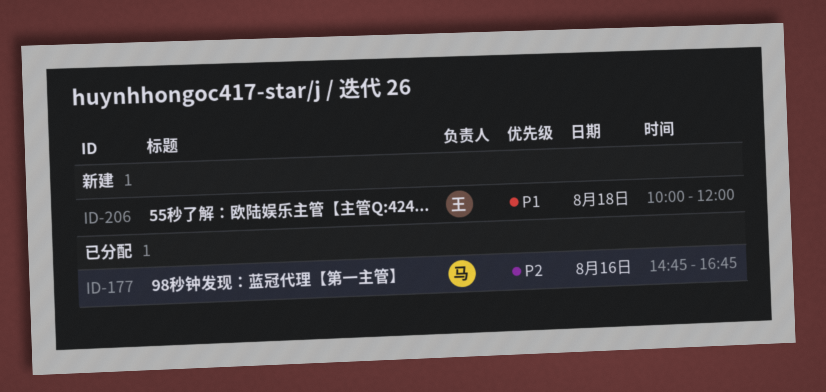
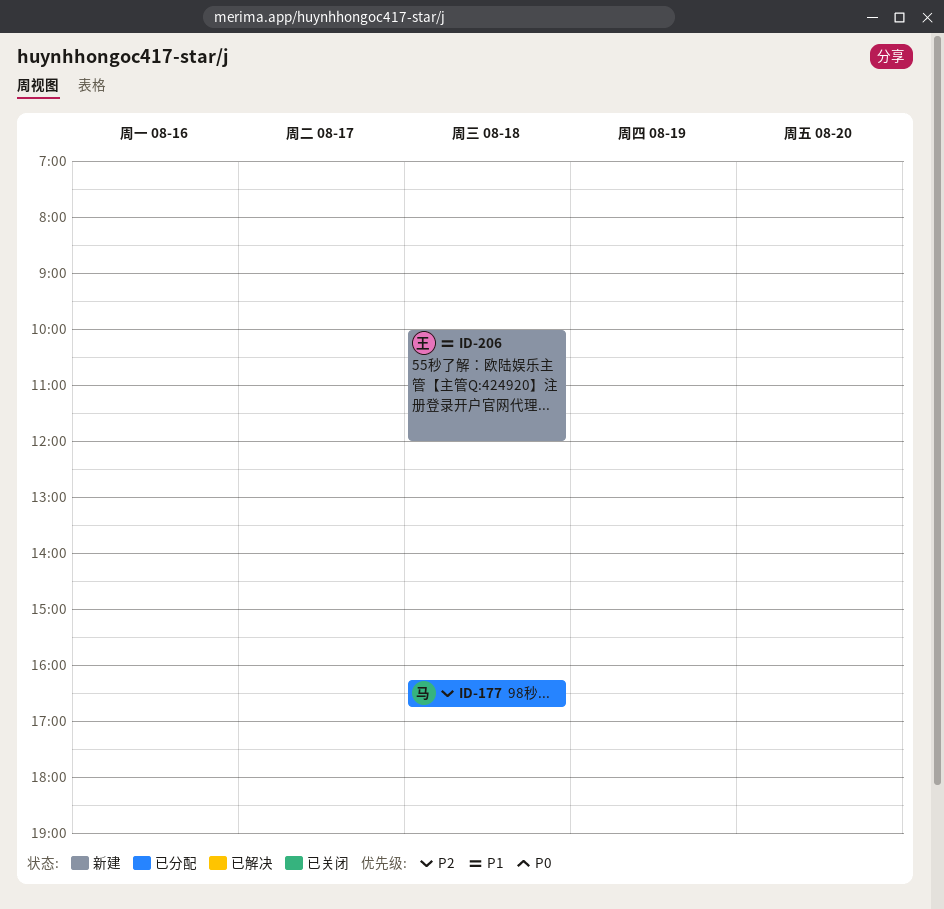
ID-177, day: Aug 16 -> Aug 18
ID-177, begins: 14:45 -> 16:15

